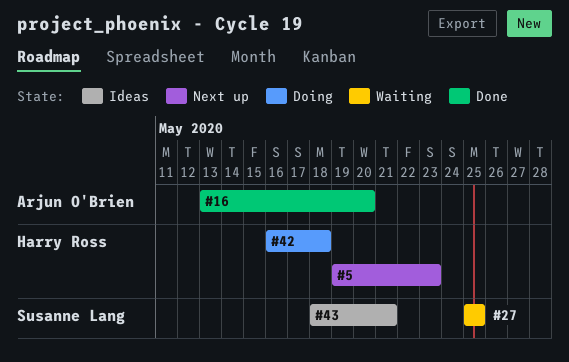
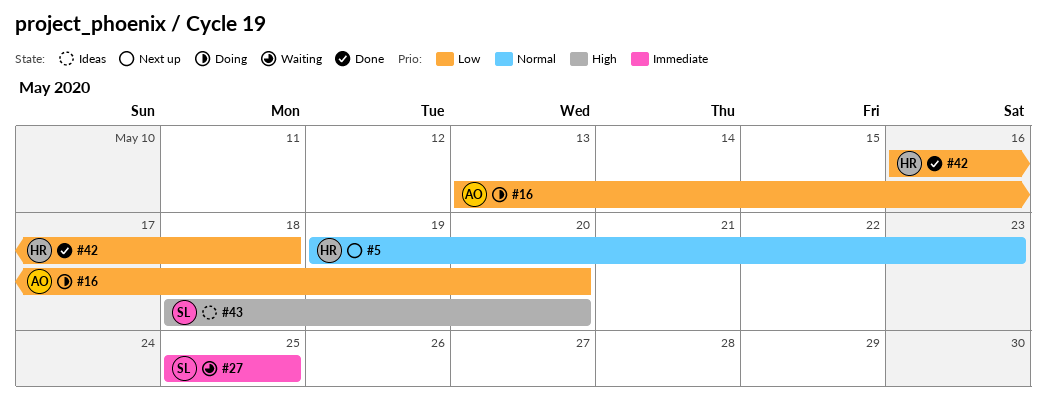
#16, status: Done -> Doing
#42, status: Doing -> Done
#43, due: May 21 -> May 20

